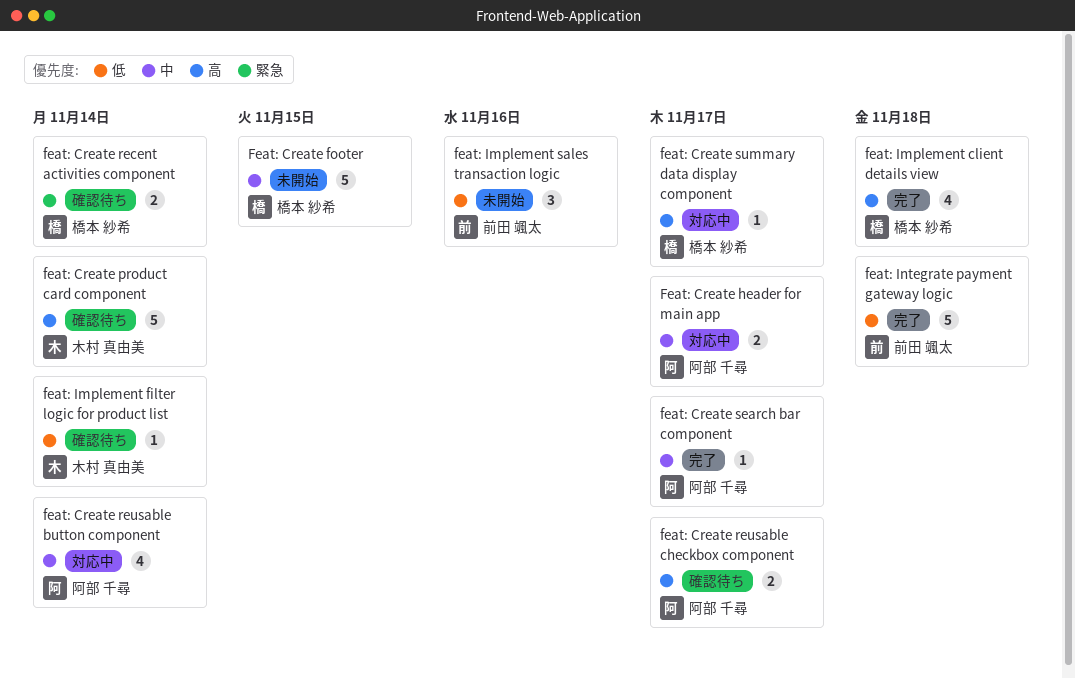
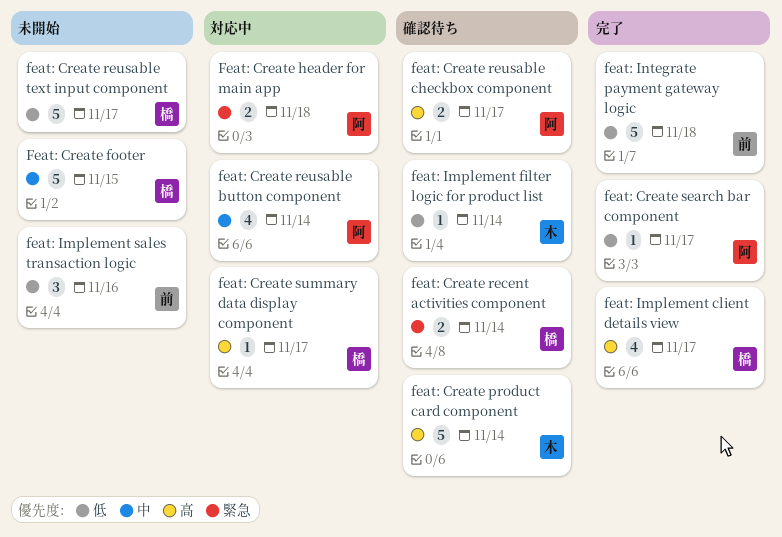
Feat: Create header for main app, priority: 中 -> 緊急
Feat: Create header for main app, due: Nov 17 -> Nov 18
feat: Create reusable text input component: none -> present
feat: Create search bar component, priority: 中 -> 低
feat: Implement client details view, due: Nov 18 -> Nov 17

